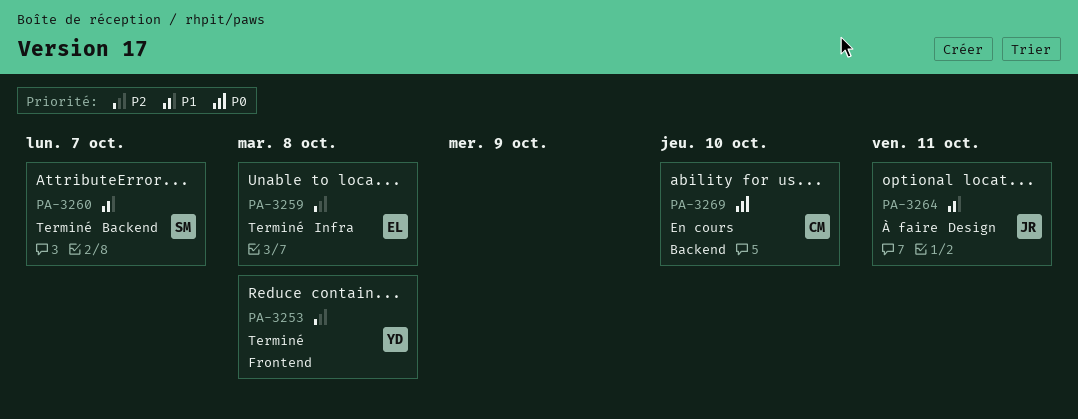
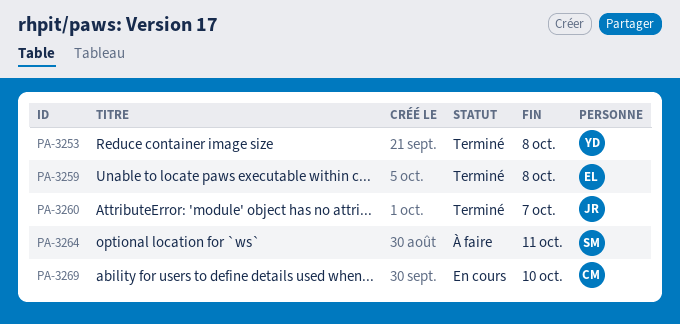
PA-3260, owner: SM -> JR
PA-3264, owner: JR -> SM

